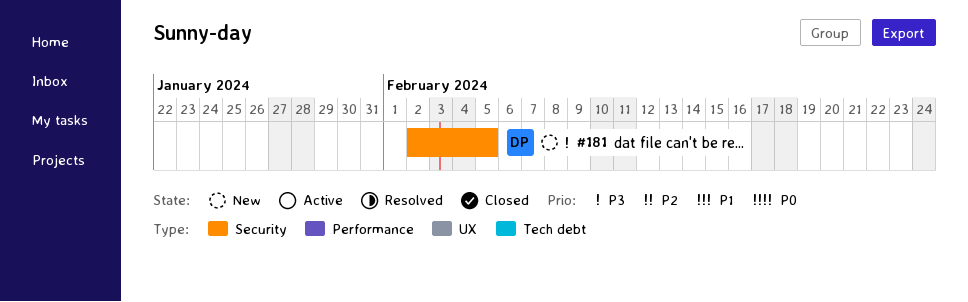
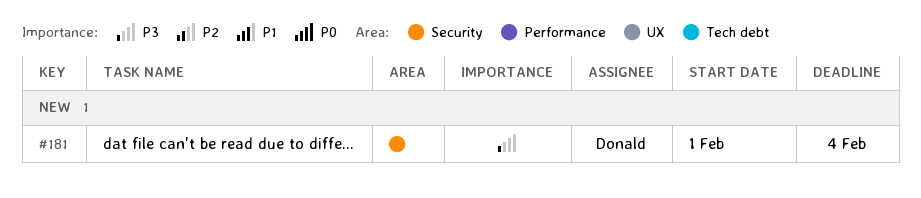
#181, start: Feb 2 -> Feb 1
#181, due: Feb 5 -> Feb 4

